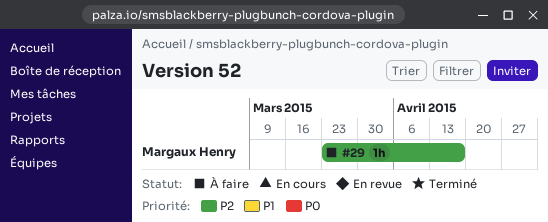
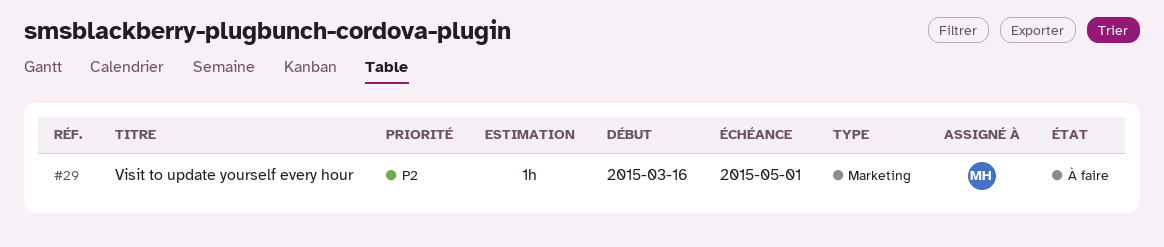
#29, start: Mar 23 -> Mar 16
#29, due: Apr 17 -> May 1

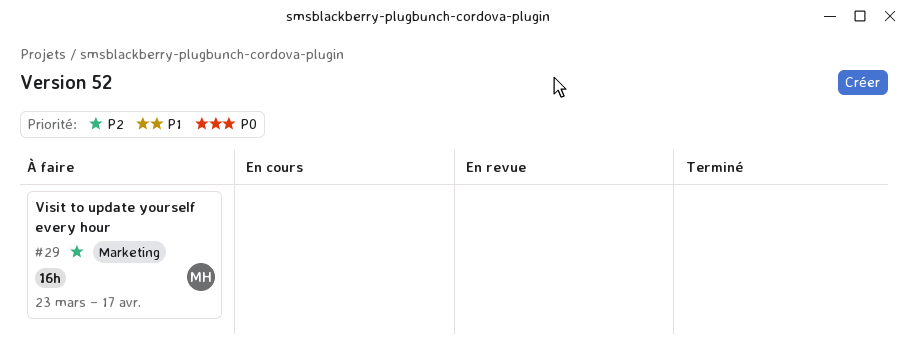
#29, estimate: 1h -> 16h
#29, start: Mar 16 -> Mar 23
#29, due: May 1 -> Apr 17

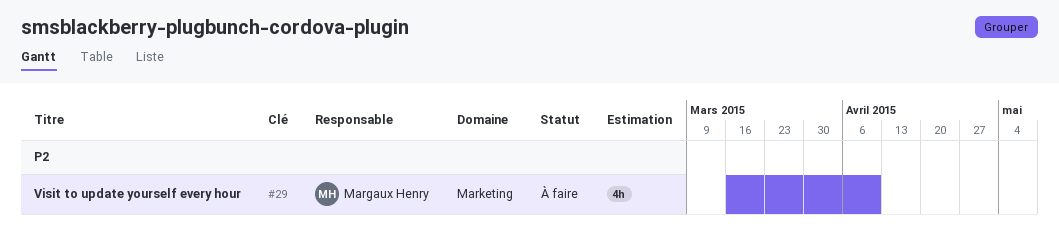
#29, estimate: 16h -> 4h
#29, start: Mar 23 -> Mar 16
#29, due: Apr 17 -> Apr 10

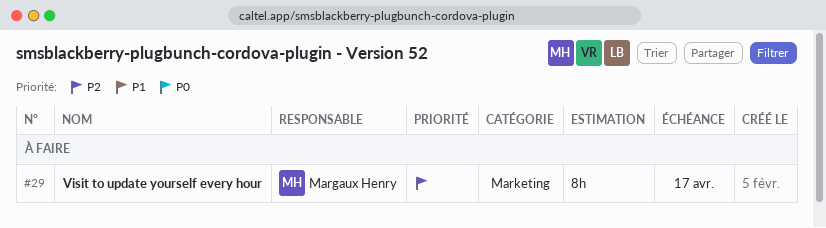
#29, estimate: 4h -> 8h
#29, due: Apr 10 -> Apr 17

